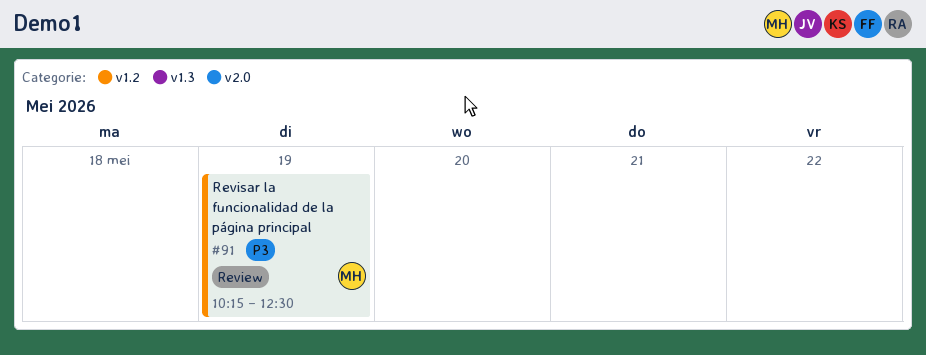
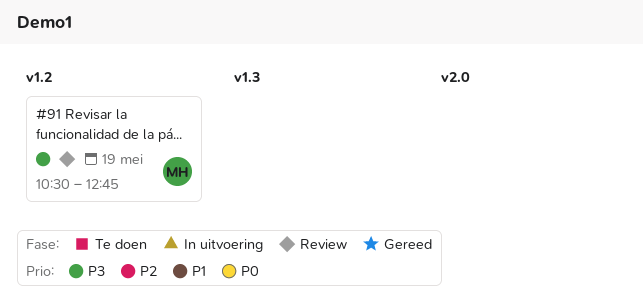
#91, begins: 10:15 -> 10:30
#91, ends: 12:30 -> 12:45

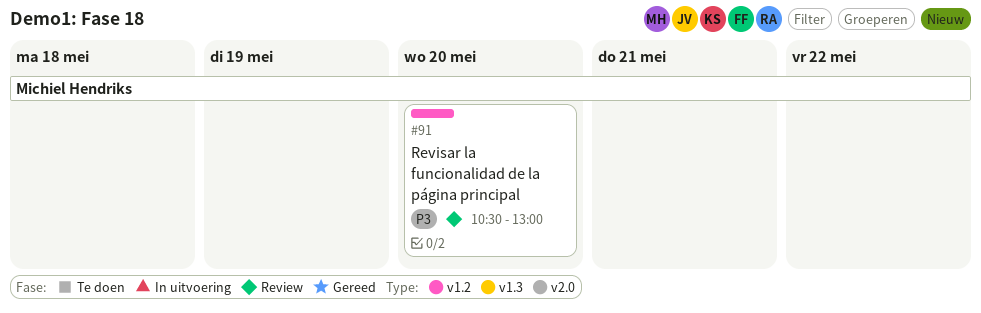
#91, day: May 19 -> May 20
#91, ends: 12:45 -> 13:00

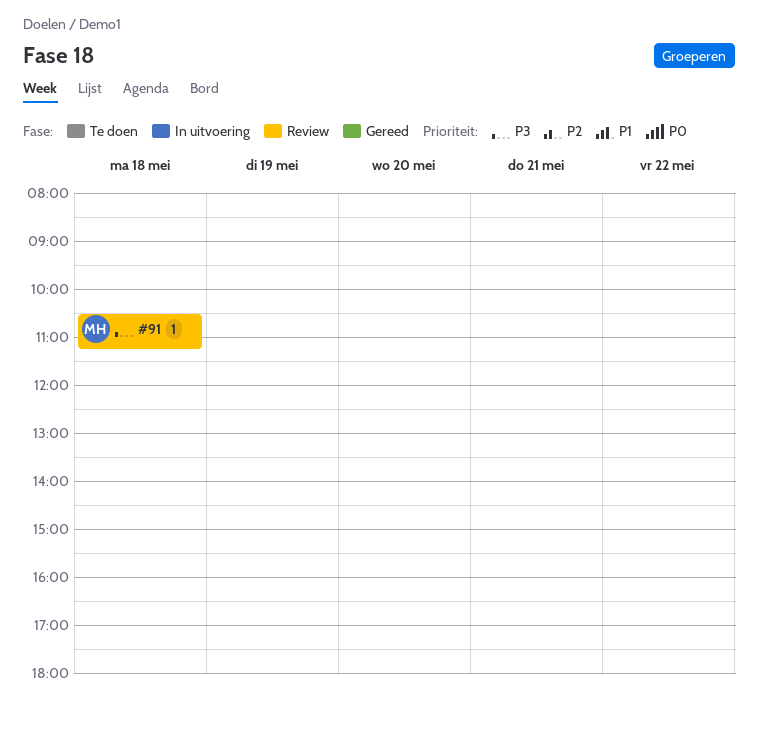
#91, day: May 20 -> May 18
#91, ends: 13:00 -> 11:15

